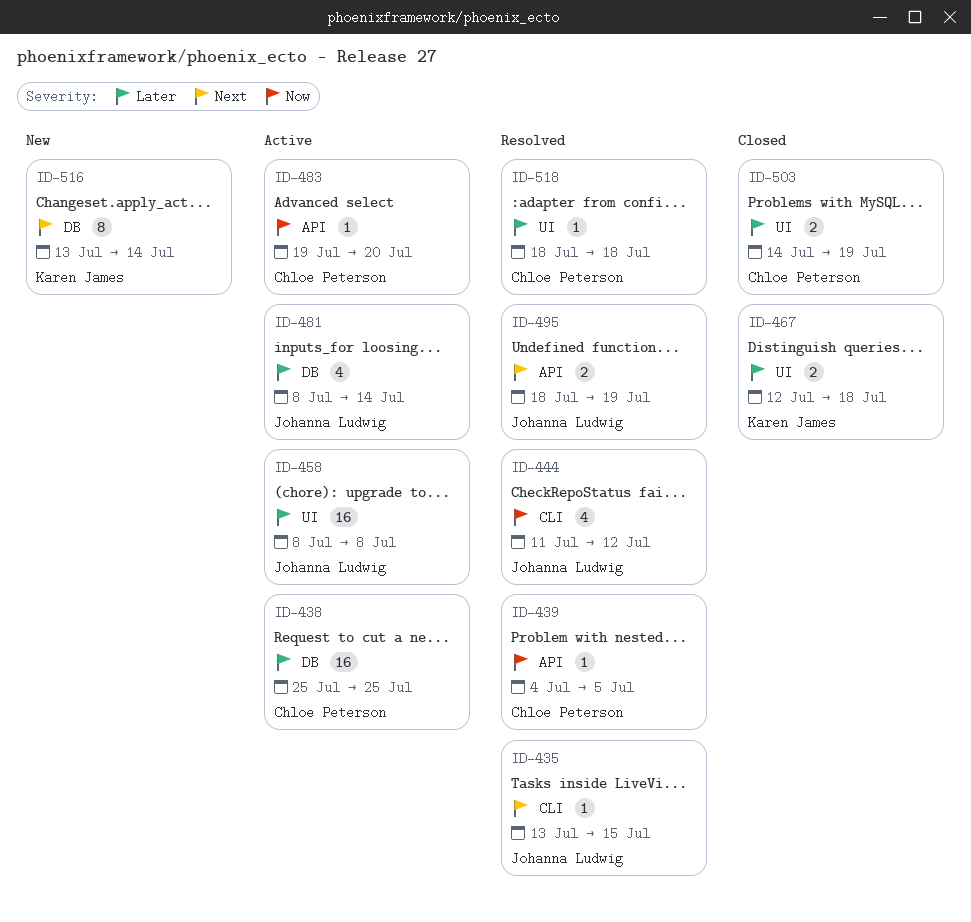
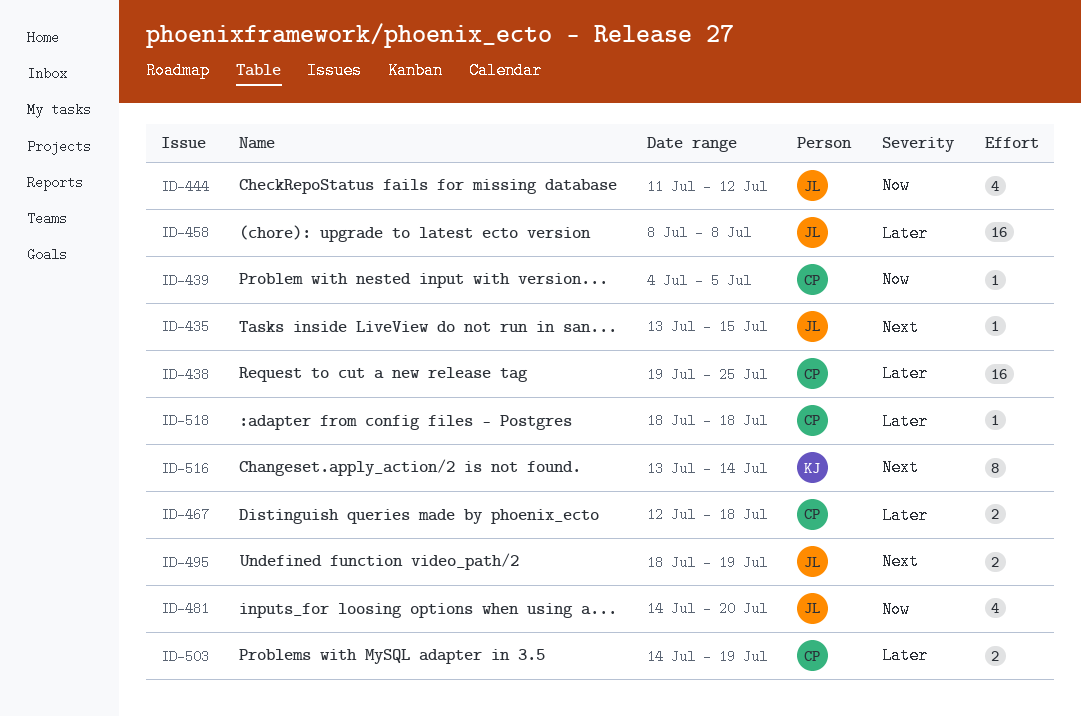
ID-438, start: Jul 25 -> Jul 19
ID-467, owner: Karen James -> Chloe Peterson
ID-481, priority: Later -> Now
ID-481, start: Jul 8 -> Jul 14
ID-481, due: Jul 14 -> Jul 20
ID-483: present -> none

